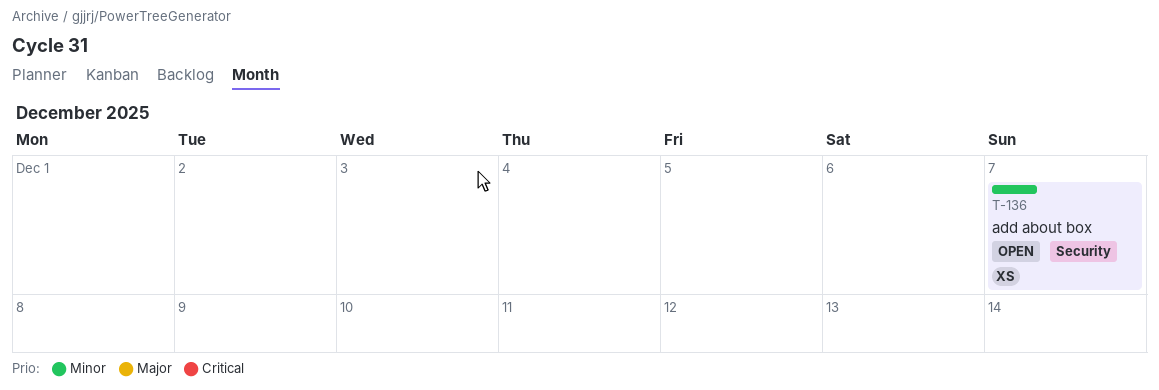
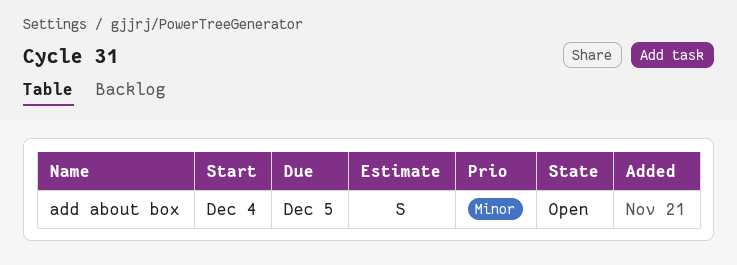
add about box, estimate: XS -> S
add about box, due: Dec 7 -> Dec 5

